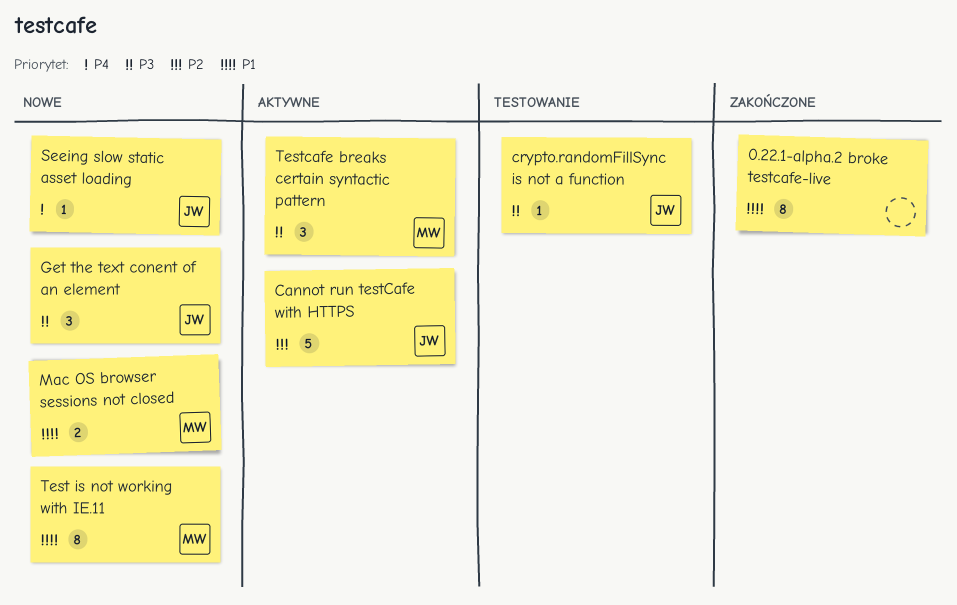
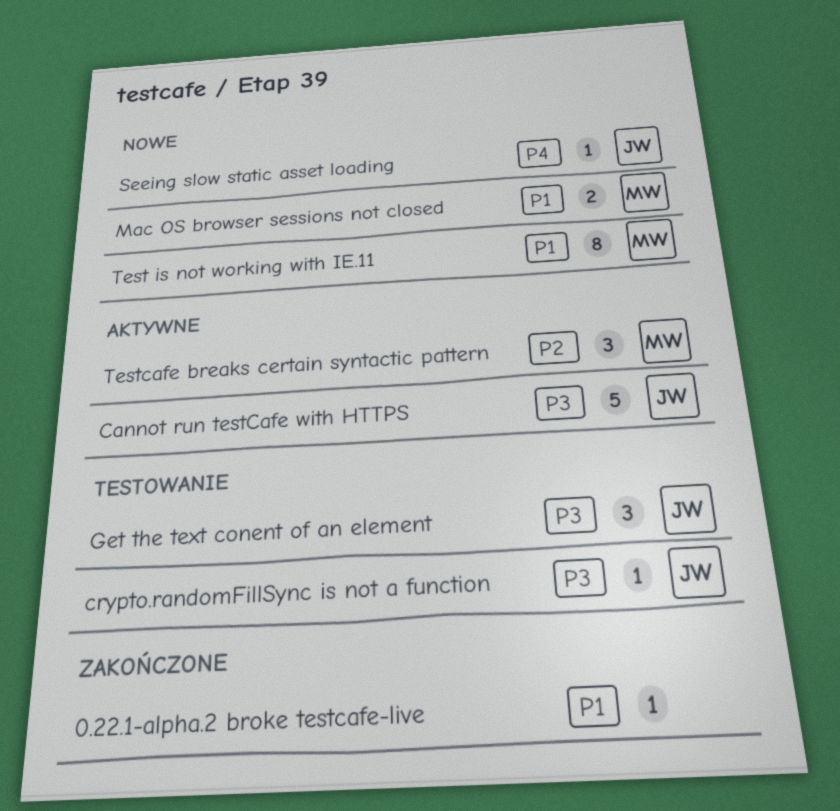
0.22.1-alpha.2 broke testcafe-live, estimate: 8 -> 1
Cannot run testCafe with HTTPS, priority: P2 -> P3
Get the text conent of an element, status: Nowe -> Testowanie
Testcafe breaks certain syntactic pattern, priority: P3 -> P2

